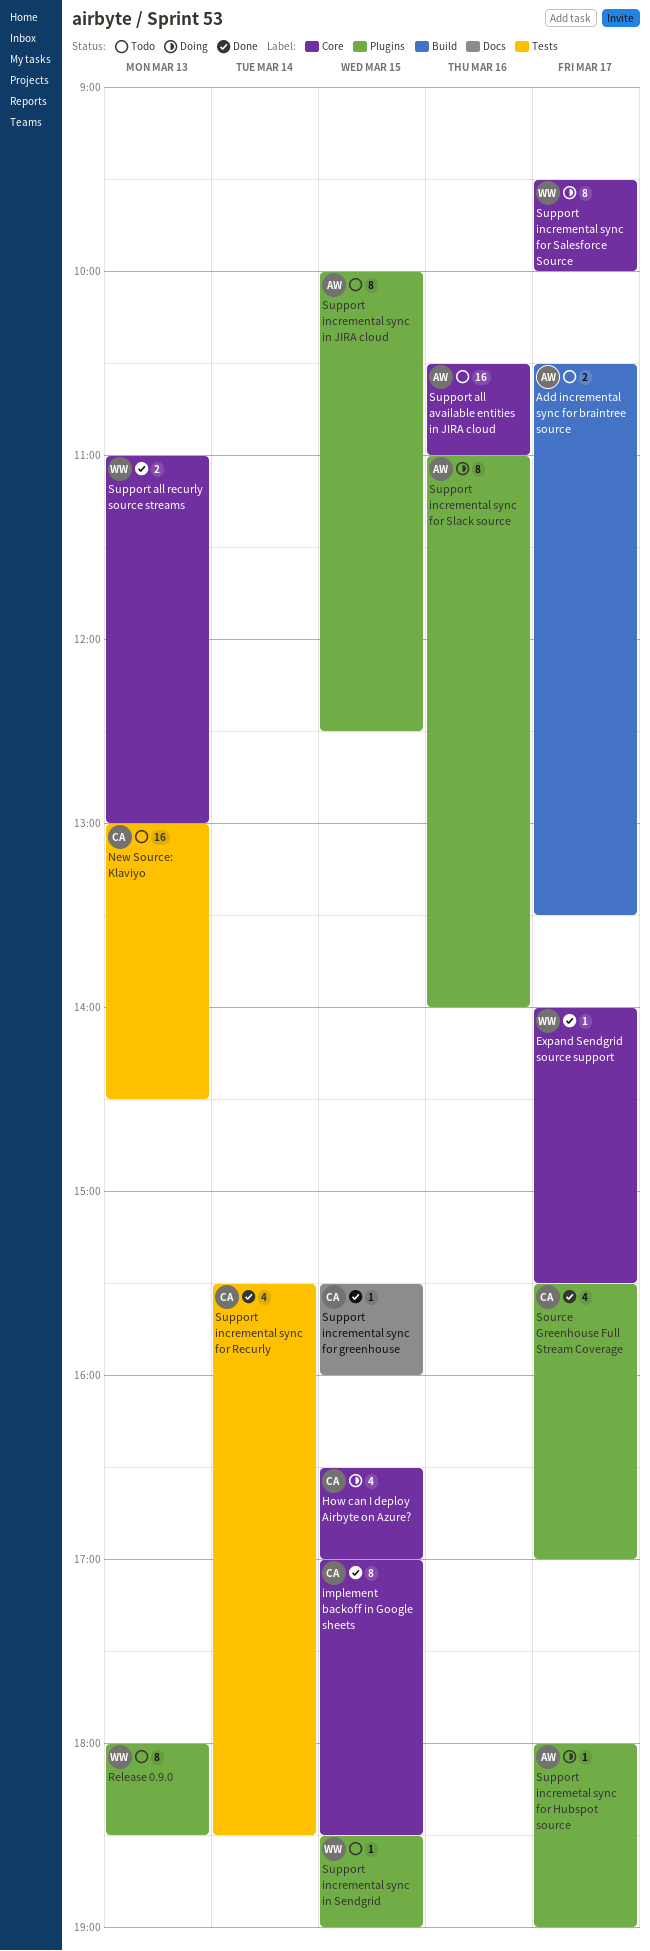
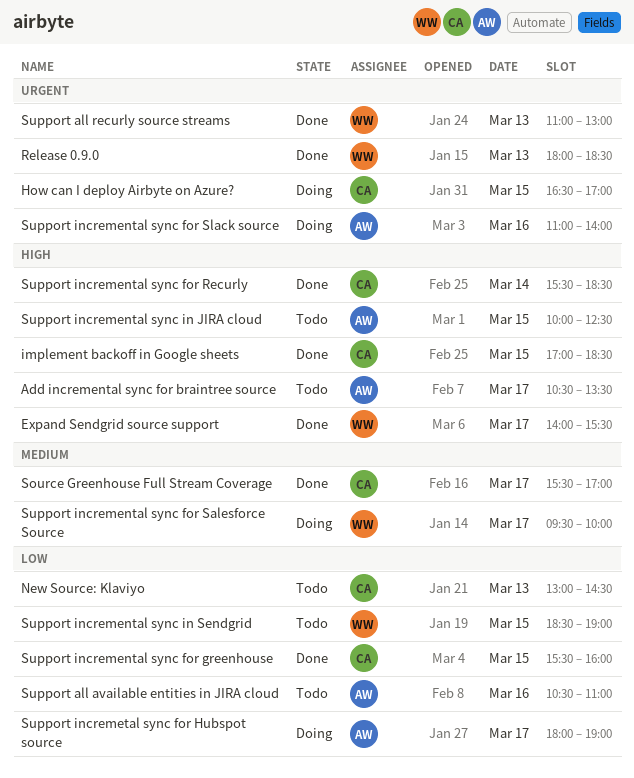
Release 0.9.0, status: Todo -> Done

